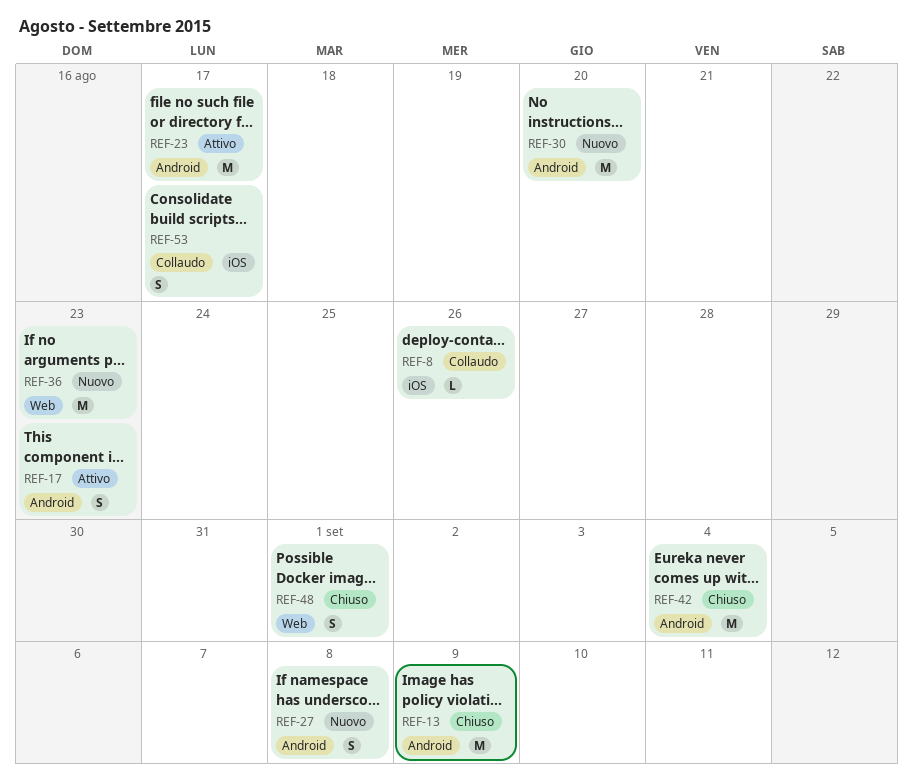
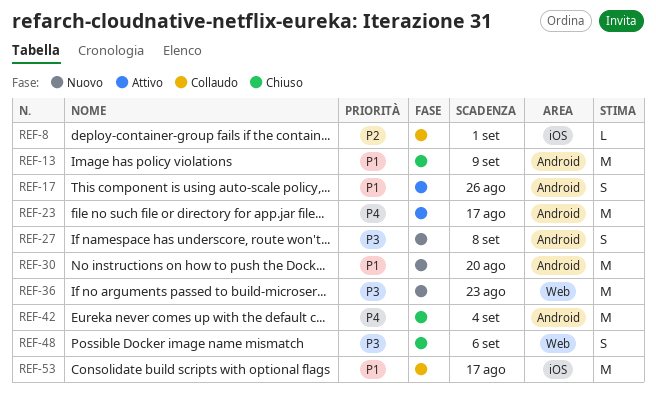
REF-8, due: Aug 26 -> Sep 1
REF-17, due: Aug 23 -> Aug 26
REF-48, due: Sep 1 -> Sep 6
REF-53, estimate: S -> M

